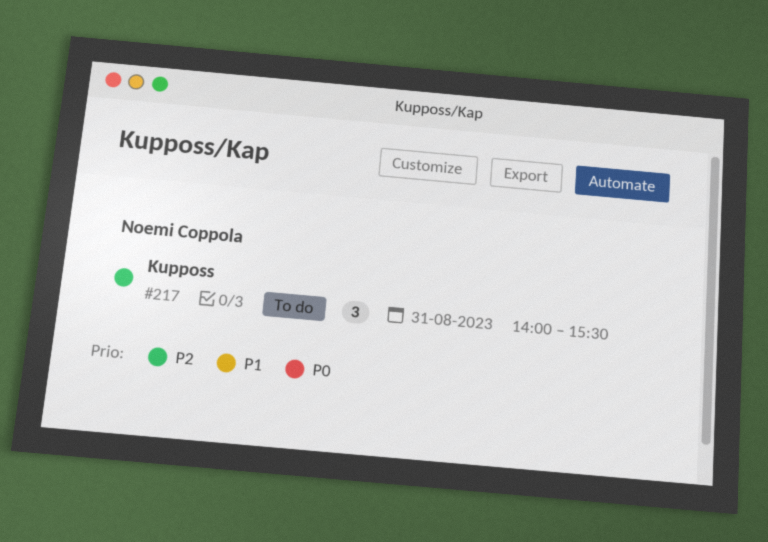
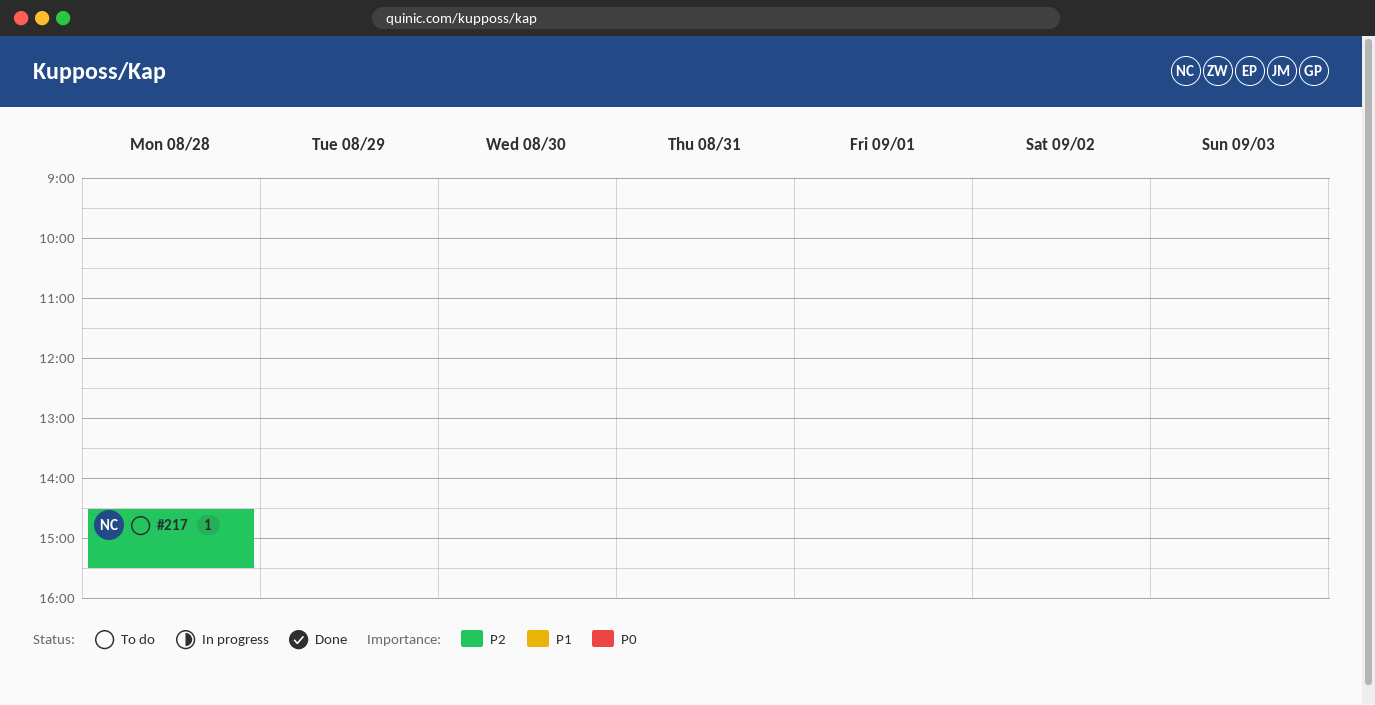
#217, estimate: 3 -> 1
#217, day: Aug 31 -> Aug 28
#217, begins: 14:00 -> 14:30

